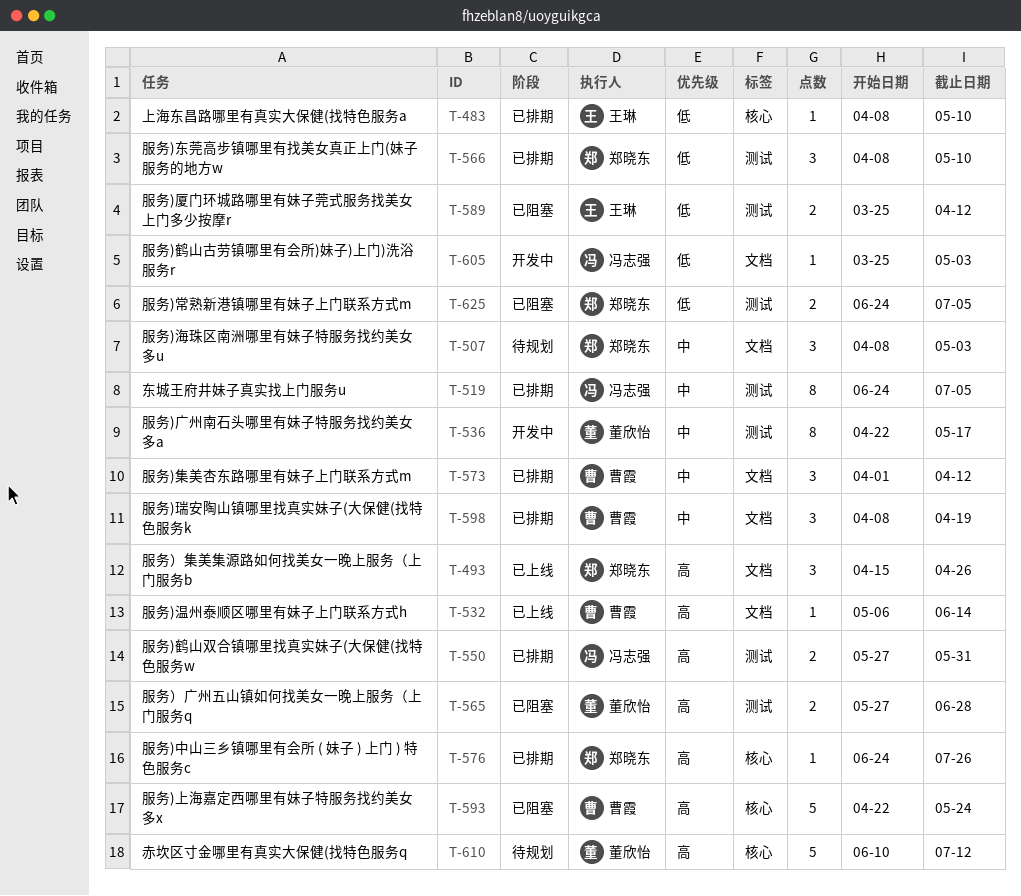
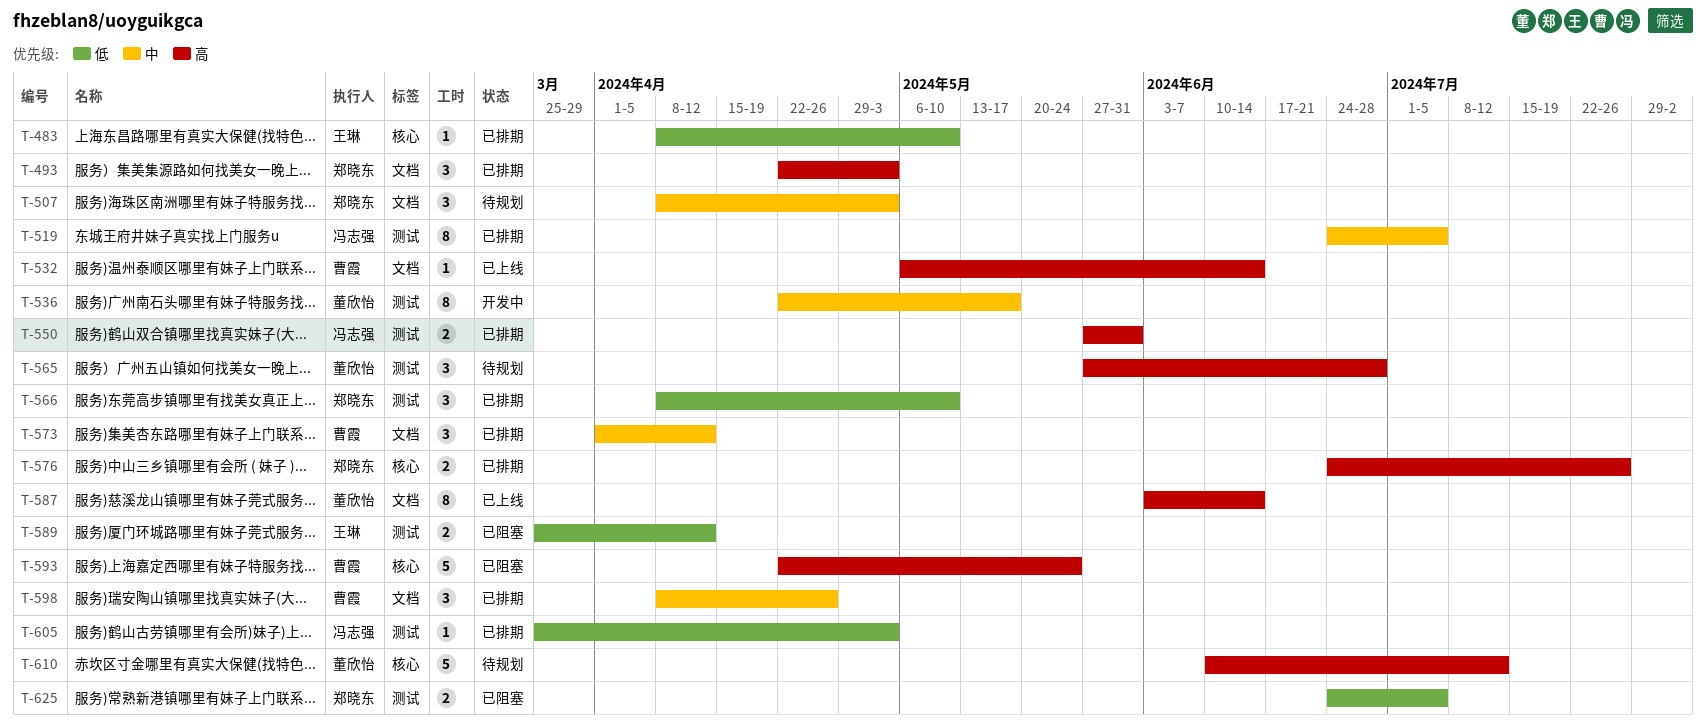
T-493, status: 已上线 -> 已排期
T-493, start: Apr 15 -> Apr 22
T-493, due: Apr 26 -> May 3
T-565, status: 已阻塞 -> 待规划
T-565, estimate: 2 -> 3
T-576, estimate: 1 -> 2
T-587: none -> present
T-598, due: Apr 19 -> Apr 26
T-605, status: 开发中 -> 已排期
T-605, label: 文档 -> 测试

